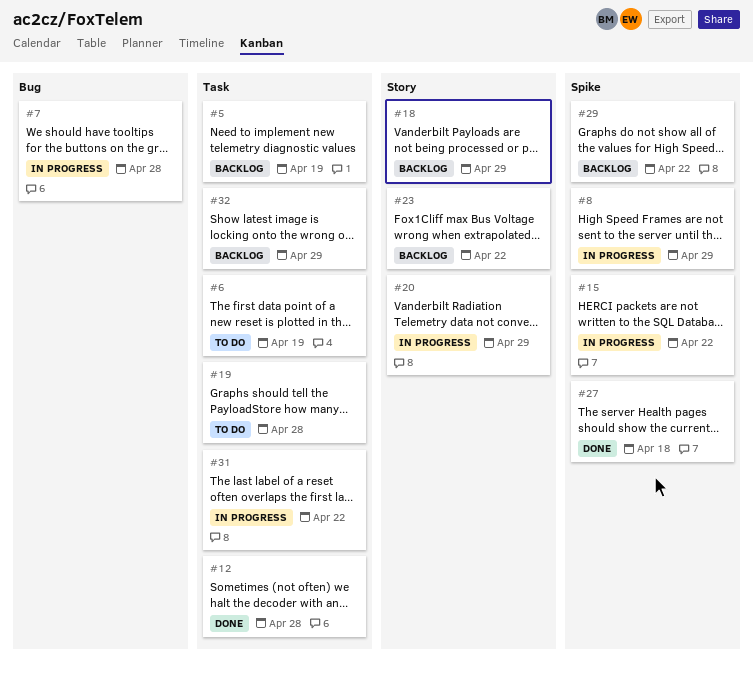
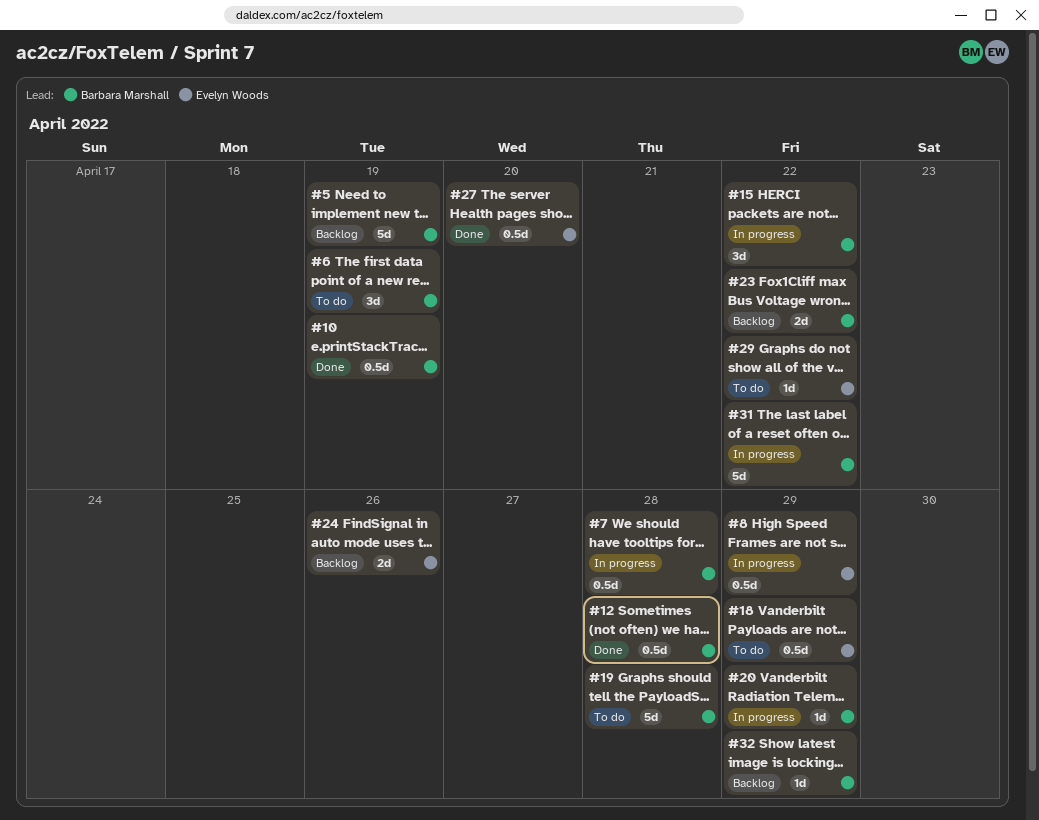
#10: none -> present
#18, status: Backlog -> To do
#24: none -> present
#27, due: Apr 18 -> Apr 20
#29, status: Backlog -> To do

